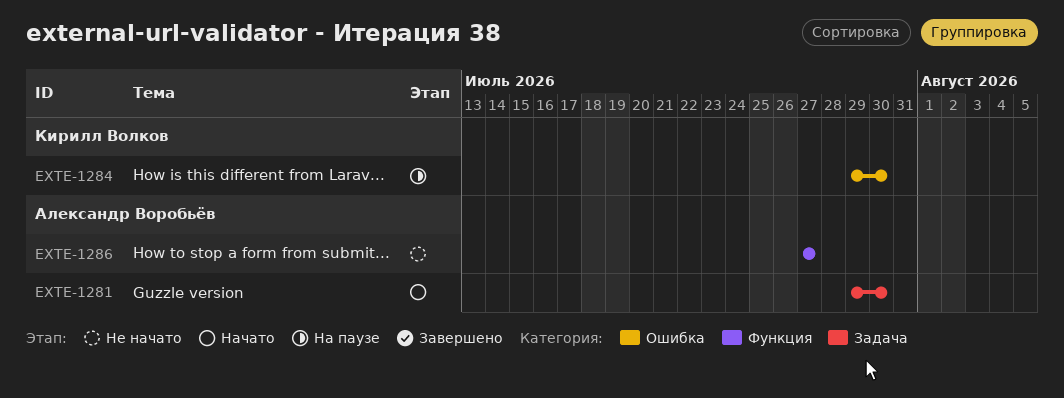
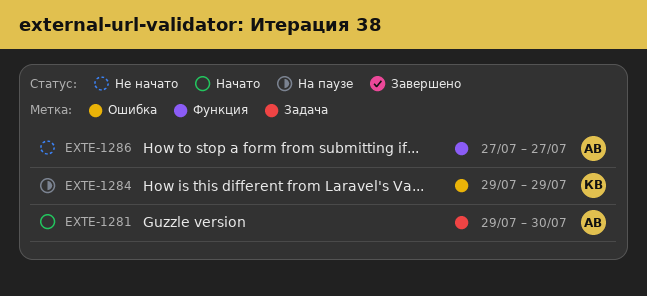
EXTE-1284, due: Jul 30 -> Jul 29

